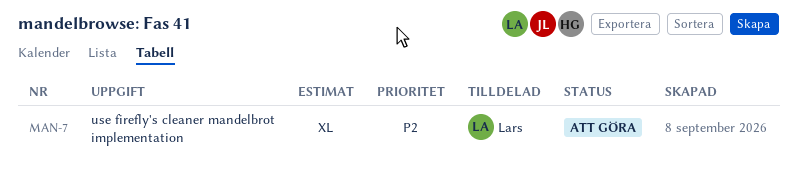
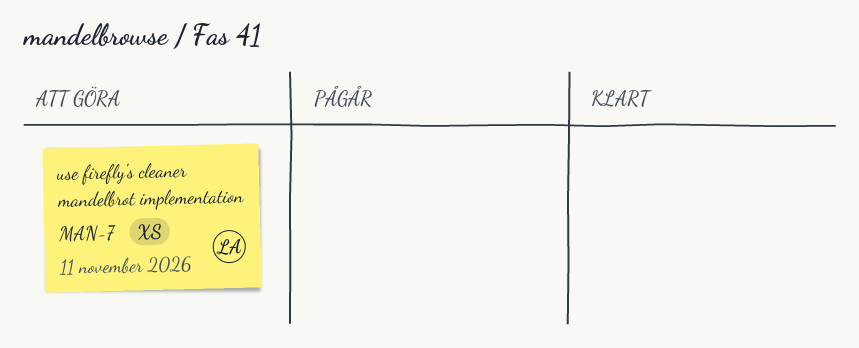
MAN-7, estimate: XL -> XS

